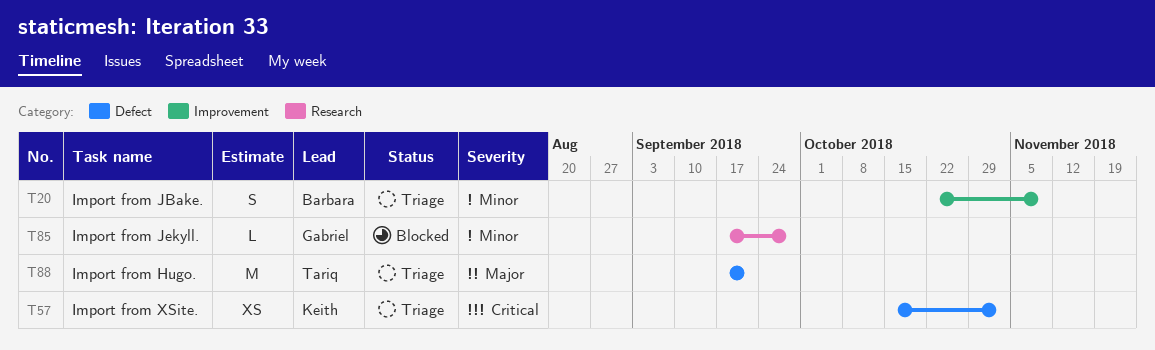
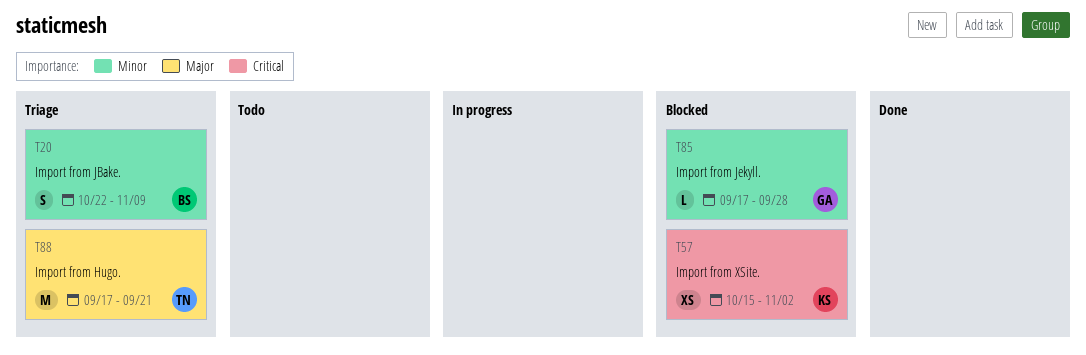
T57, status: Triage -> Blocked

